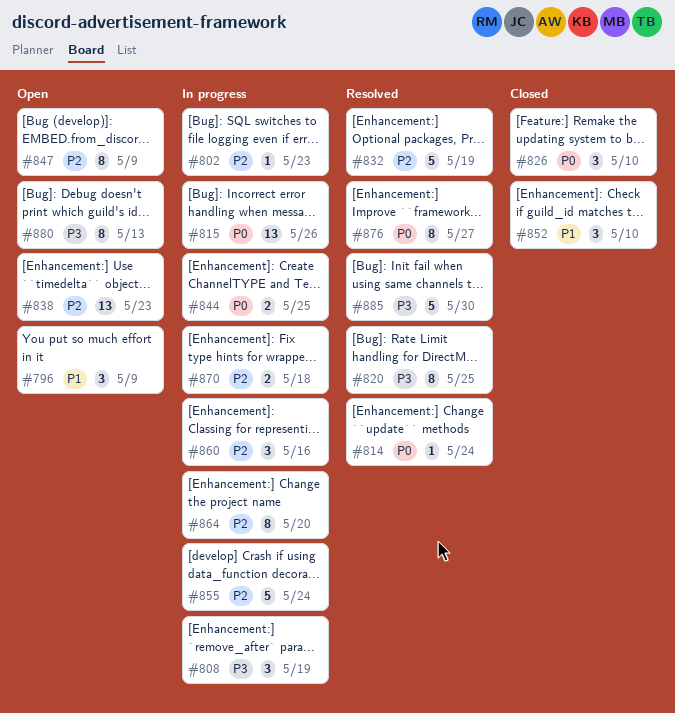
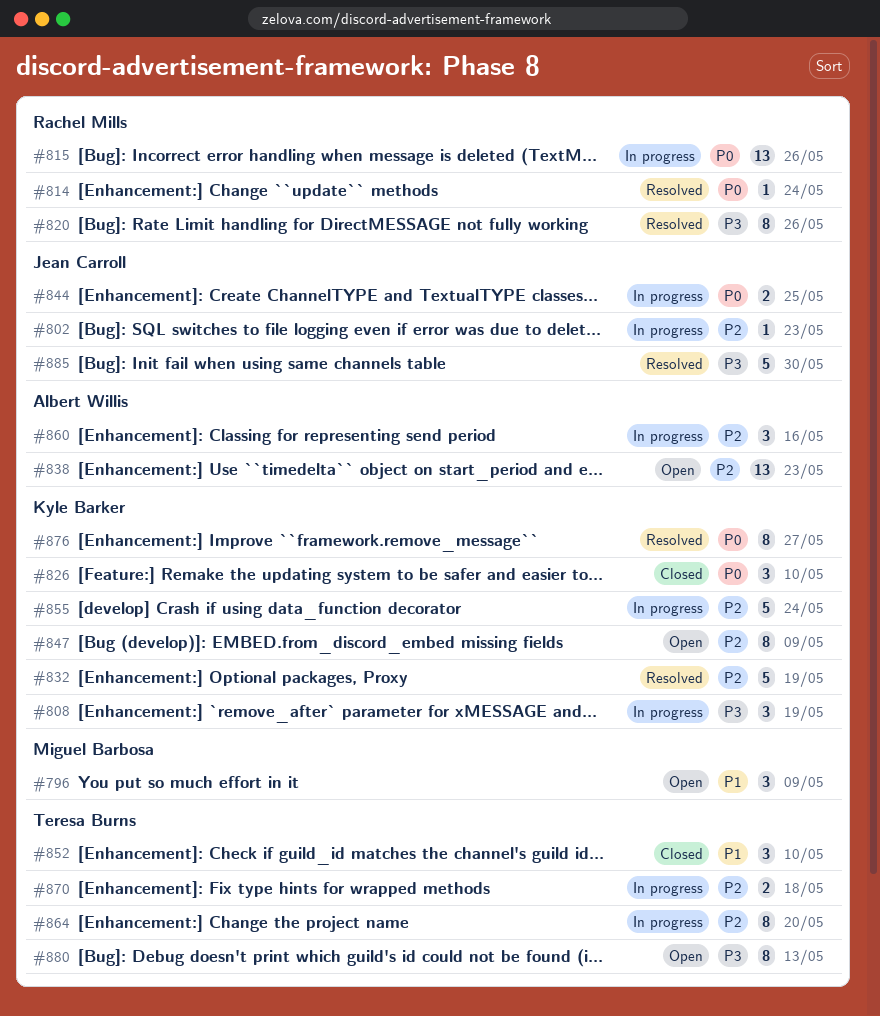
#820, due: May 25 -> May 26

